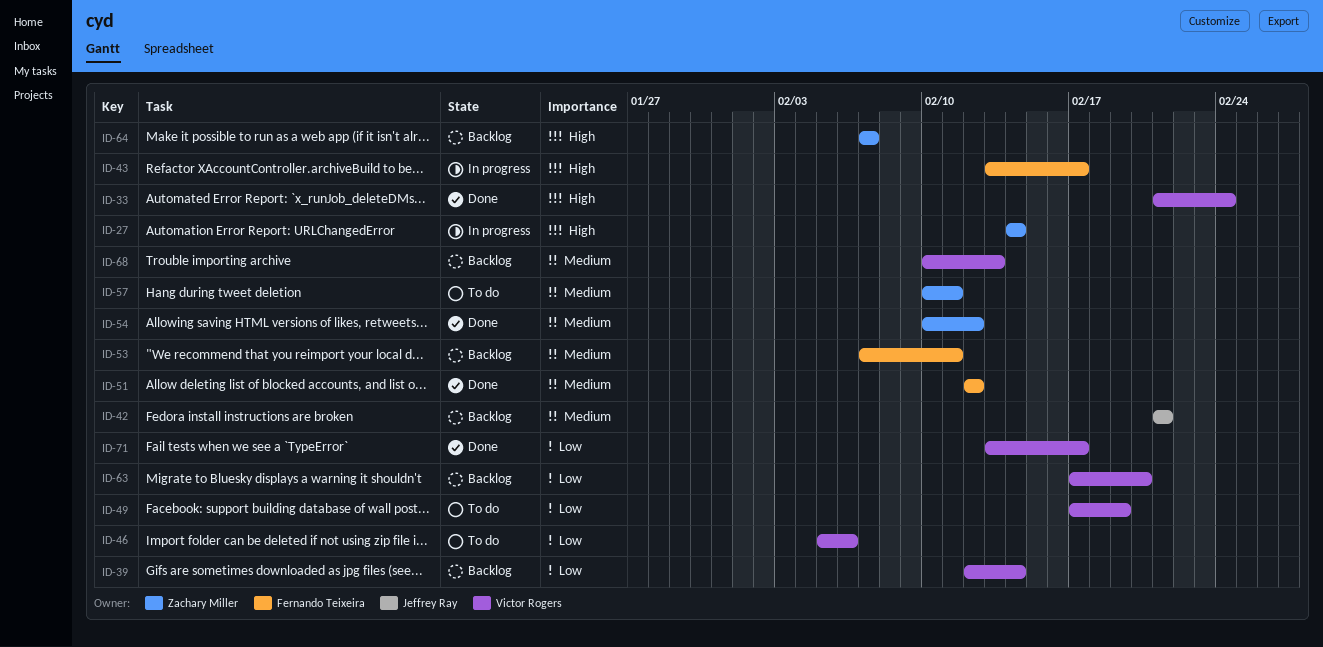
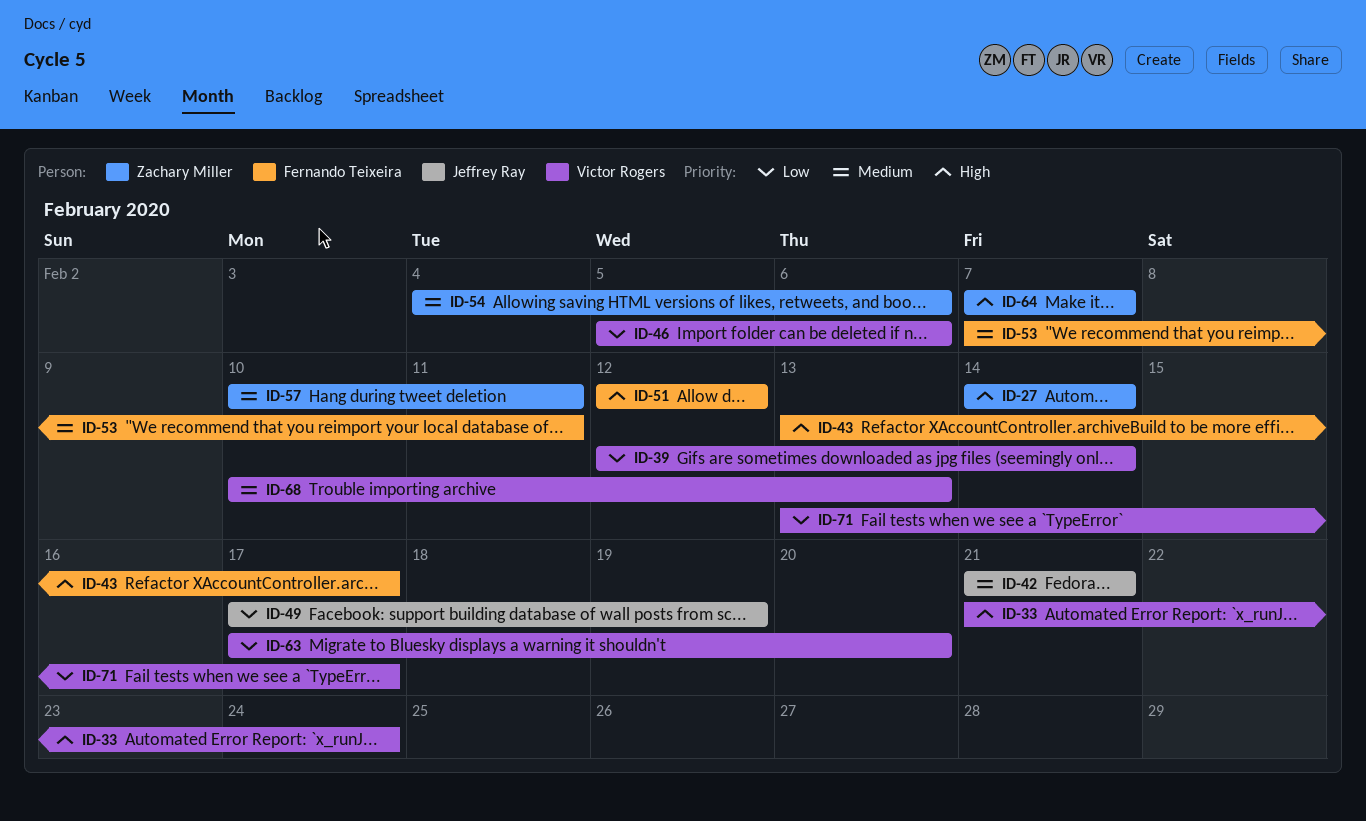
ID-49, owner: Victor Rogers -> Jeffrey Ray
ID-51, priority: Medium -> High
ID-54, start: Feb 10 -> Feb 4
ID-54, due: Feb 12 -> Feb 6

